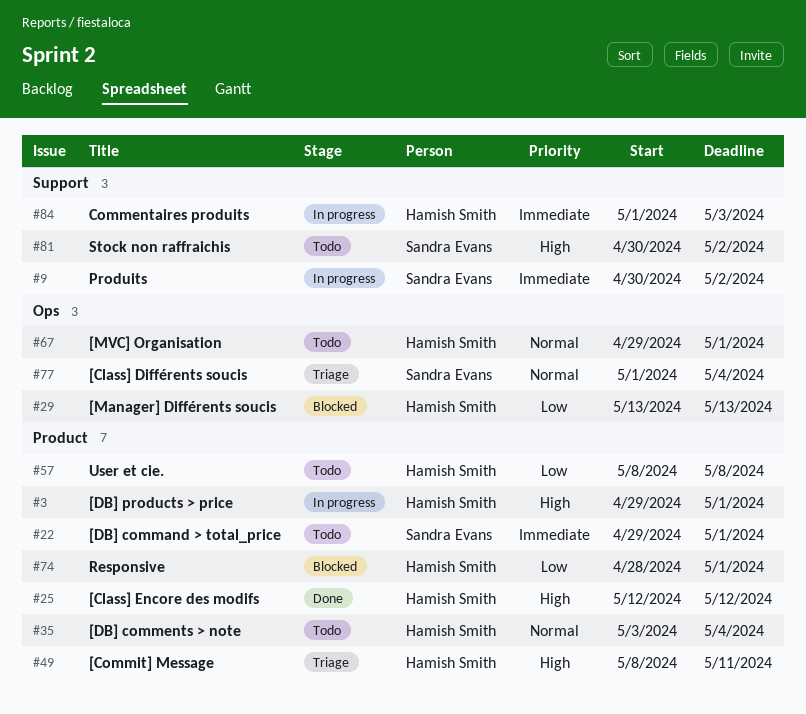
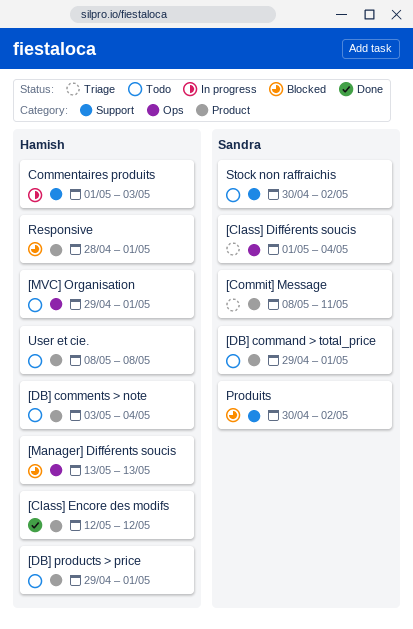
[Commit] Message, owner: Hamish Smith -> Sandra Evans
[DB] products > price, status: In progress -> Todo
Produits, status: In progress -> Blocked

